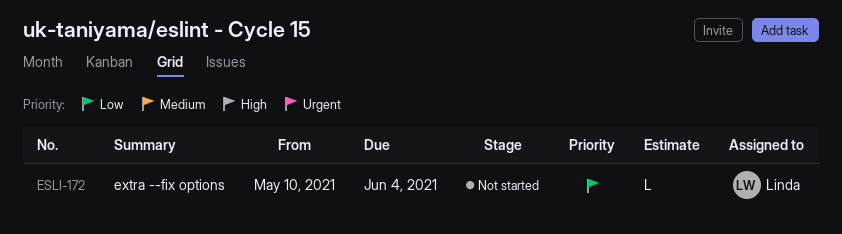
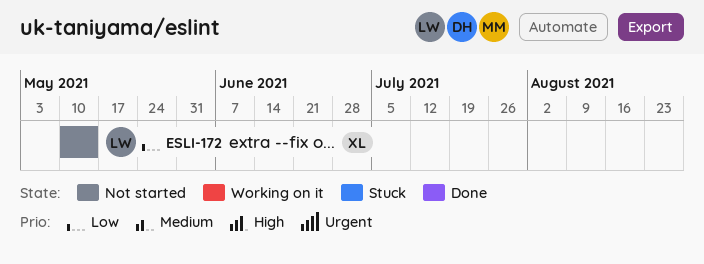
ESLI-172, estimate: L -> XL
ESLI-172, due: Jun 4 -> May 14

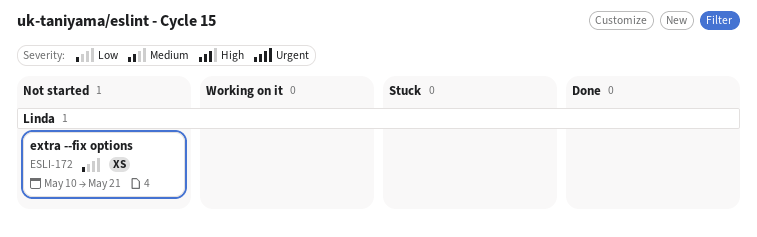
ESLI-172, estimate: XL -> XS
ESLI-172, due: May 14 -> May 21

